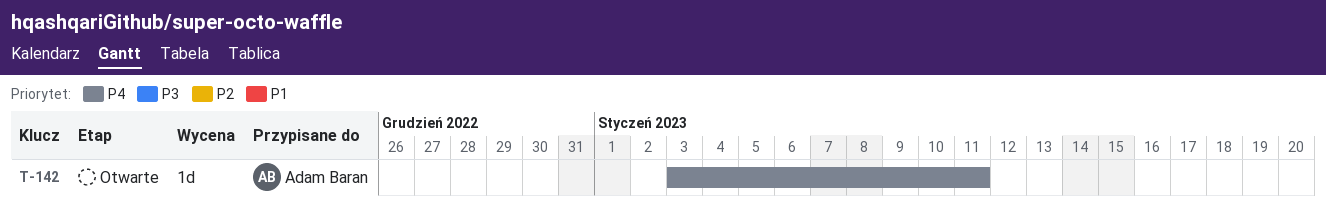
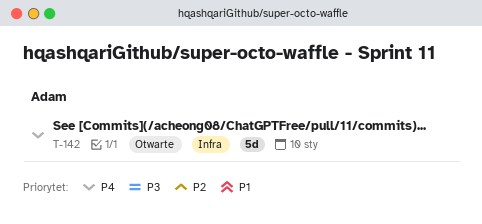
T-142, estimate: 1d -> 5d
T-142, due: Jan 11 -> Jan 10

